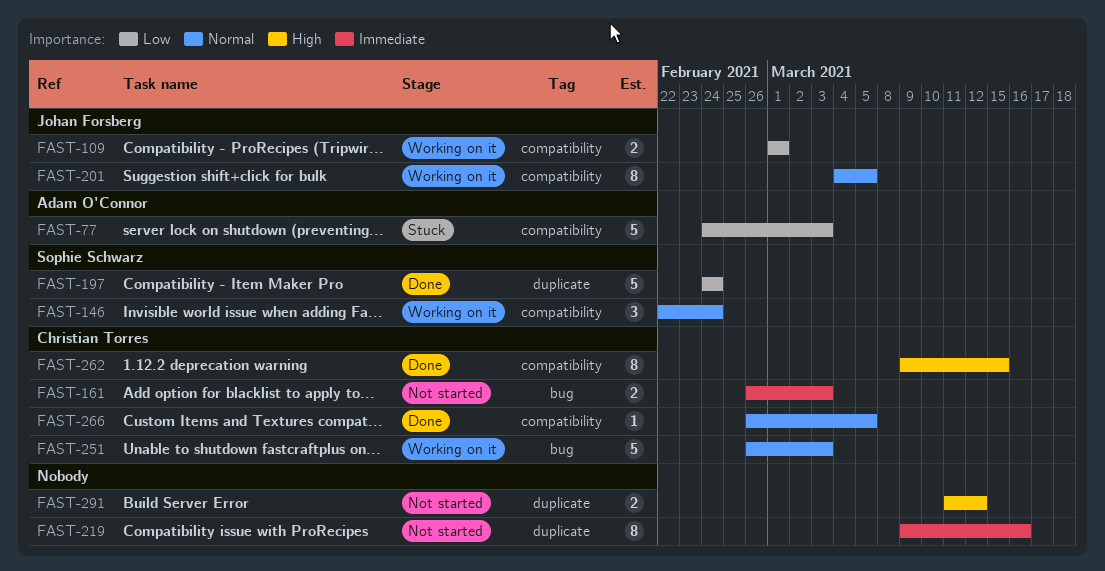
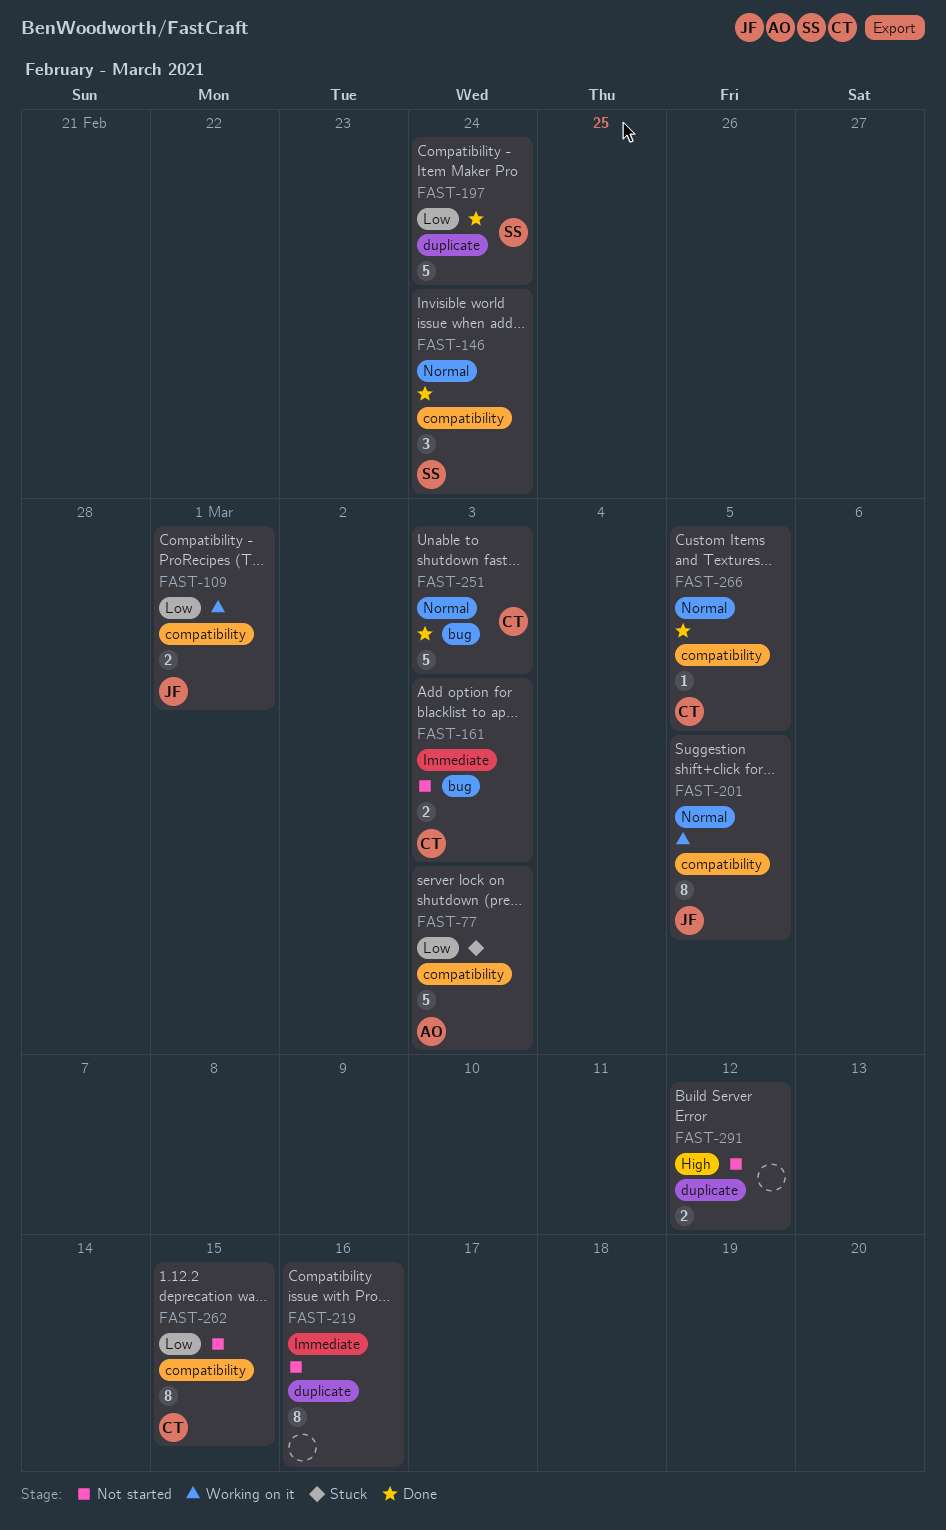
FAST-146, status: Working on it -> Done
FAST-251, status: Working on it -> Done
FAST-262, status: Done -> Not started
FAST-262, priority: High -> Low

